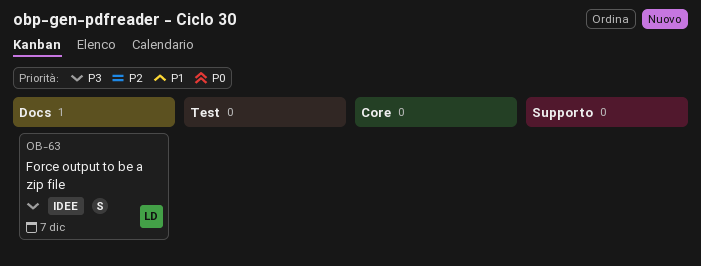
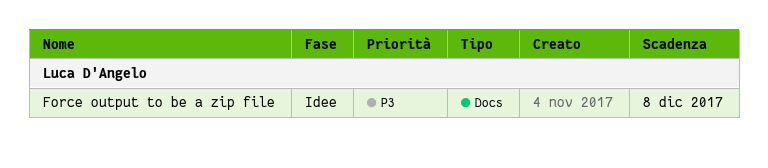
Force output to be a zip file, due: Dec 7 -> Dec 8

